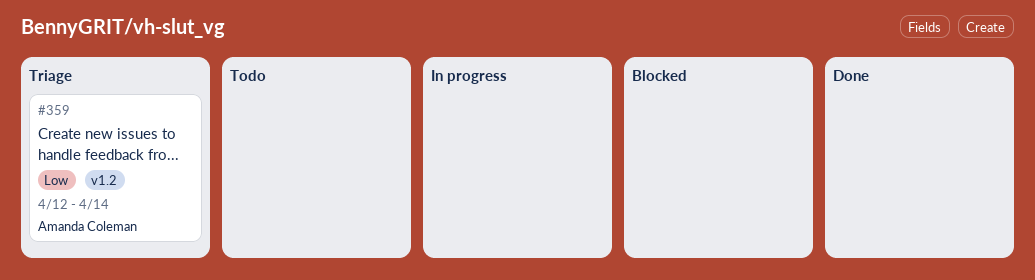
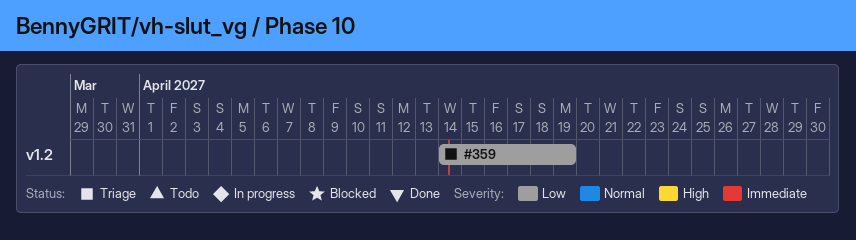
#359, start: Apr 12 -> Apr 14
#359, due: Apr 14 -> Apr 19

